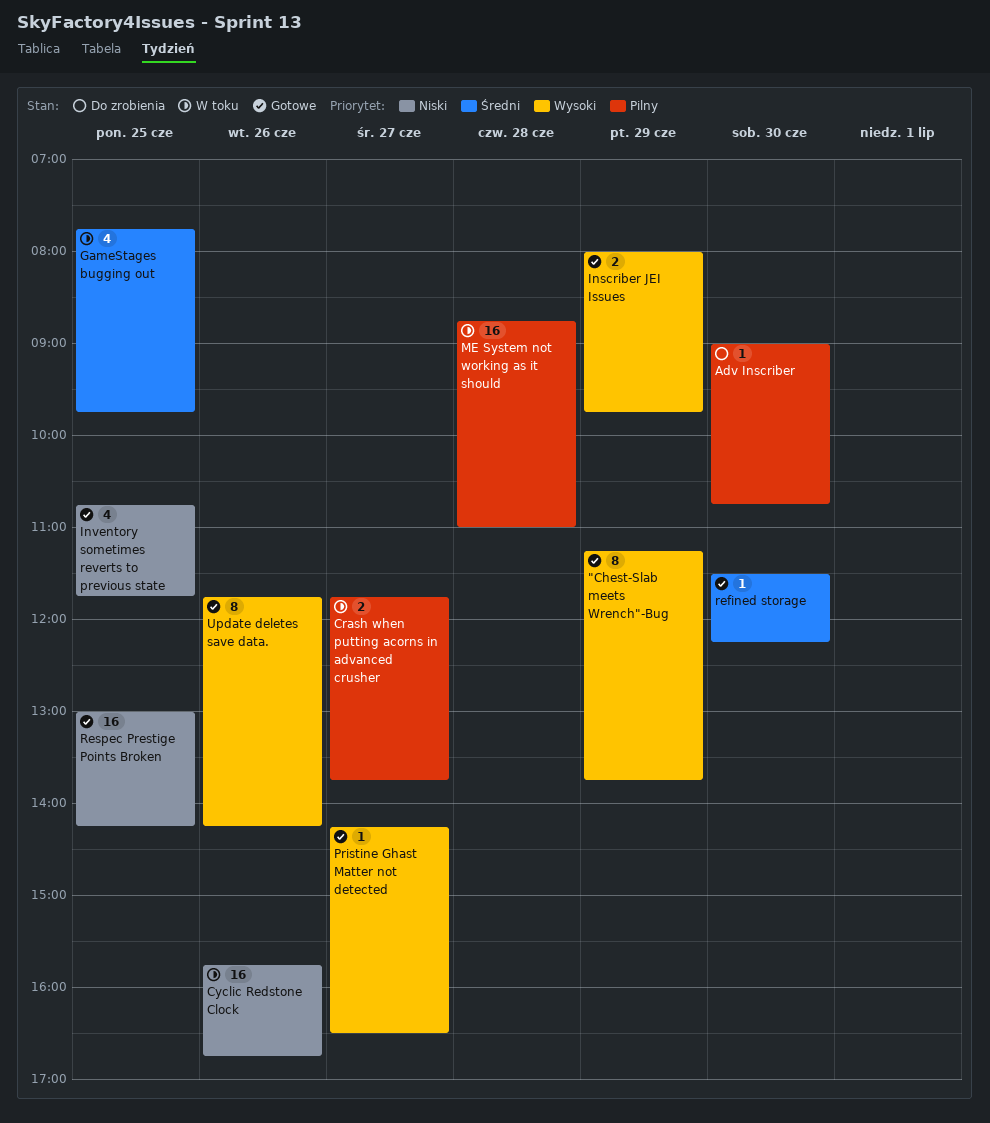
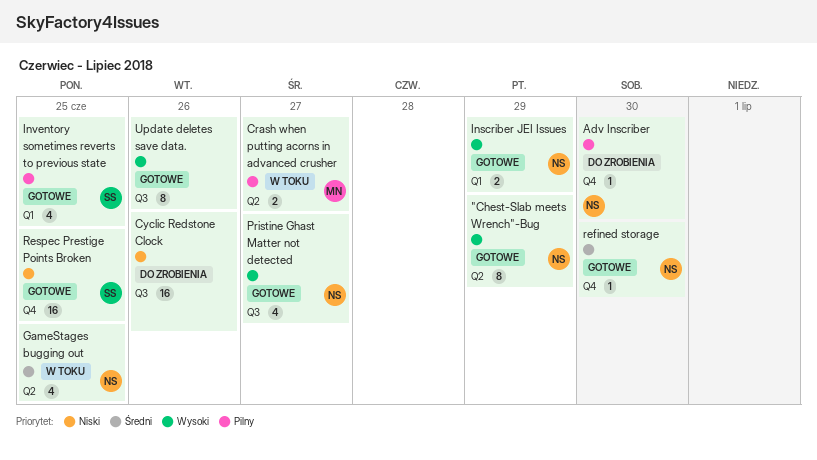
Cyclic Redstone Clock, status: W toku -> Do zrobienia
Inventory sometimes reverts to previous state, priority: Niski -> Pilny
ME System not working as it should: present -> none
Pristine Ghast Matter not detected, estimate: 1 -> 4

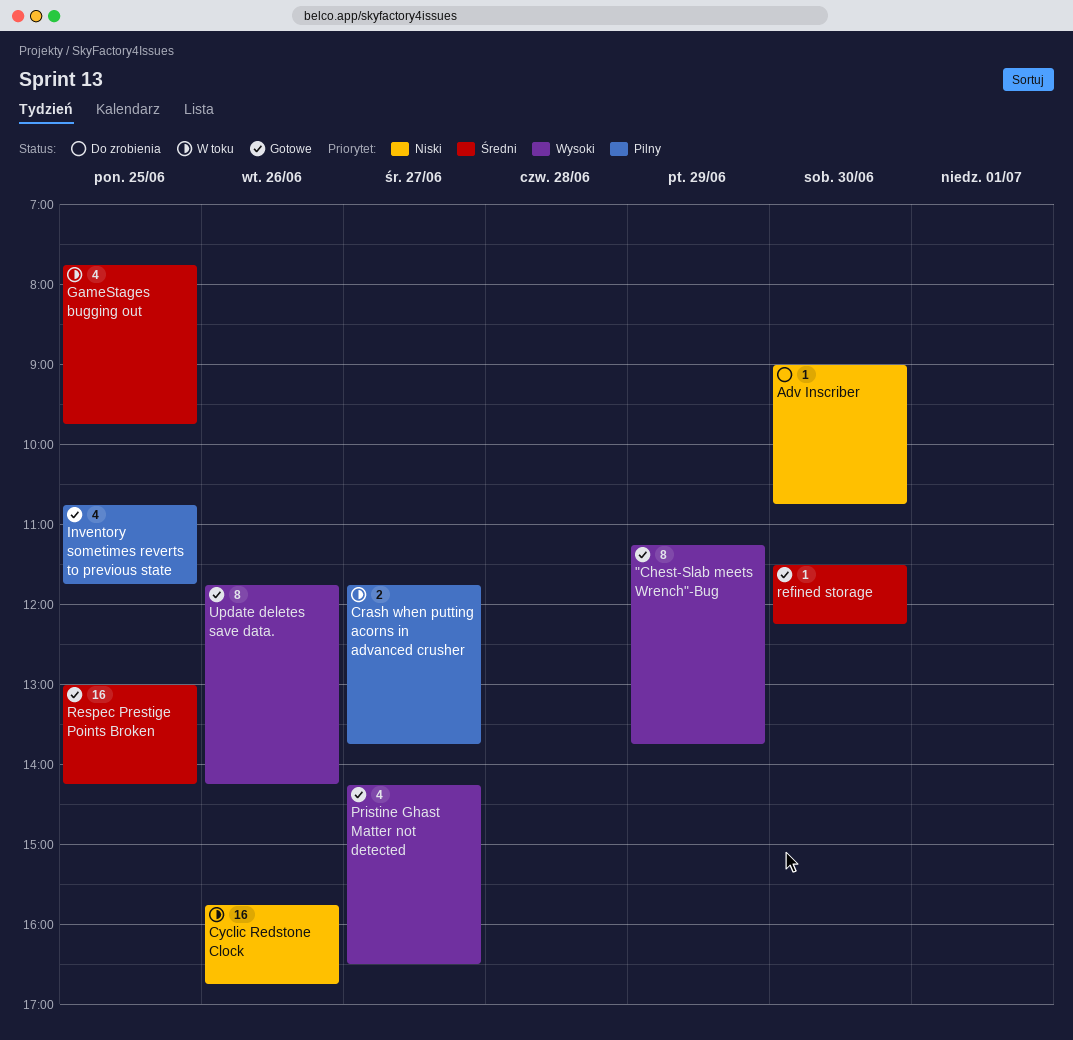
Adv Inscriber, priority: Pilny -> Niski
Cyclic Redstone Clock, status: Do zrobienia -> W toku
Inscriber JEI Issues: present -> none
Respec Prestige Points Broken, priority: Niski -> Średni

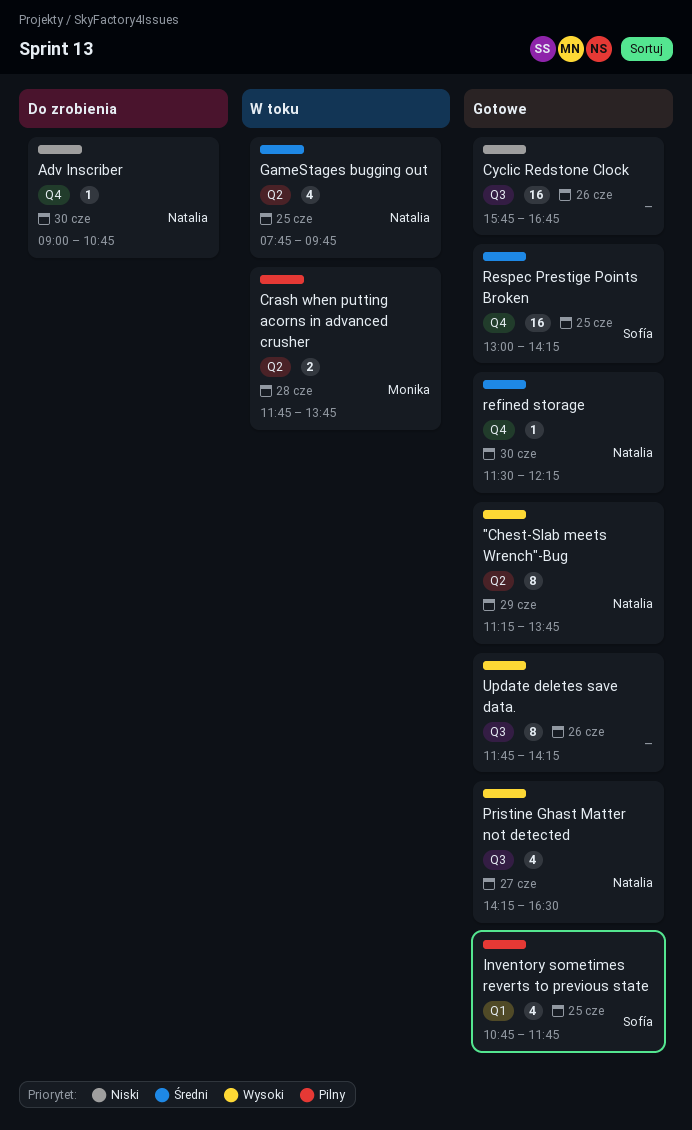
Crash when putting acorns in advanced crusher, day: Jun 27 -> Jun 28
Cyclic Redstone Clock, status: W toku -> Gotowe

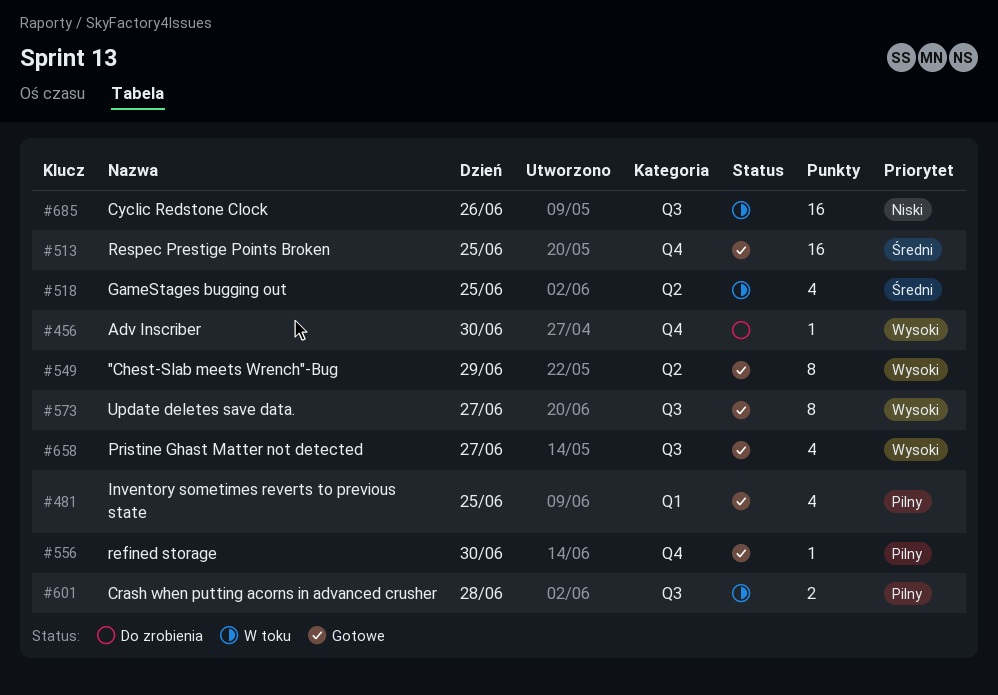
Adv Inscriber, priority: Niski -> Wysoki
Crash when putting acorns in advanced crusher, label: Q2 -> Q3
Cyclic Redstone Clock, status: Gotowe -> W toku
refined storage, priority: Średni -> Pilny
Update deletes save data., day: Jun 26 -> Jun 27

